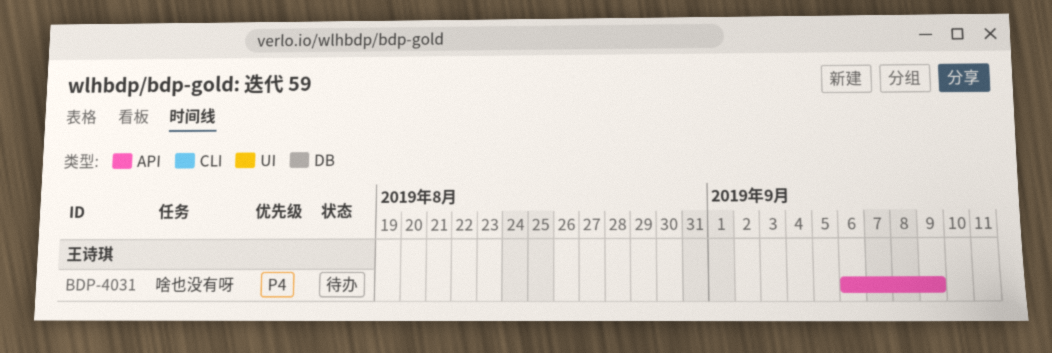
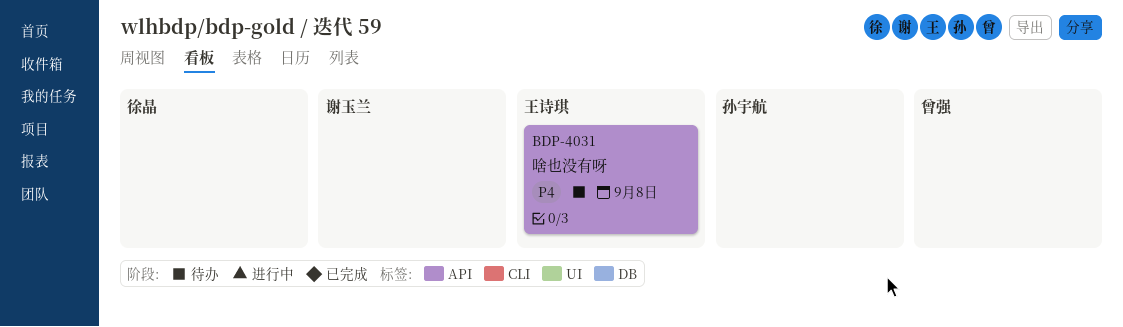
BDP-4031, due: Sep 9 -> Sep 8

